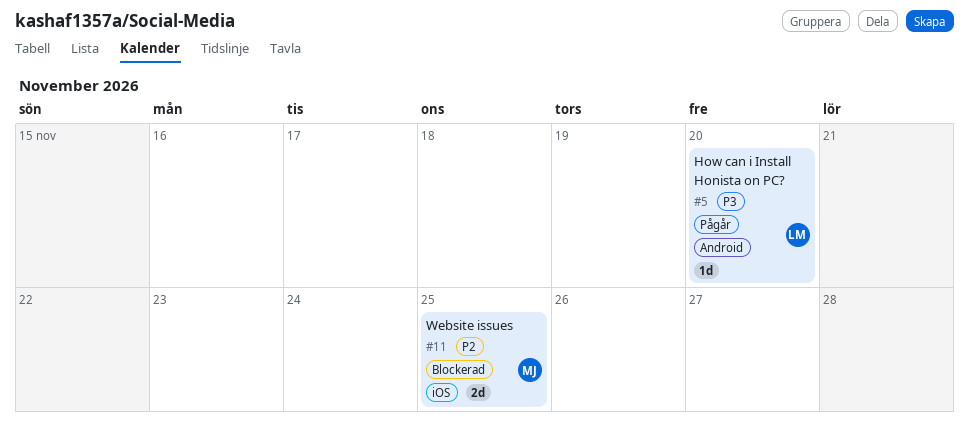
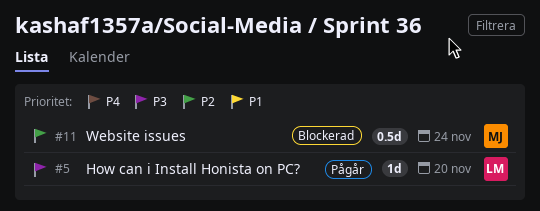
#11, estimate: 2d -> 0.5d
#11, due: Nov 25 -> Nov 24

